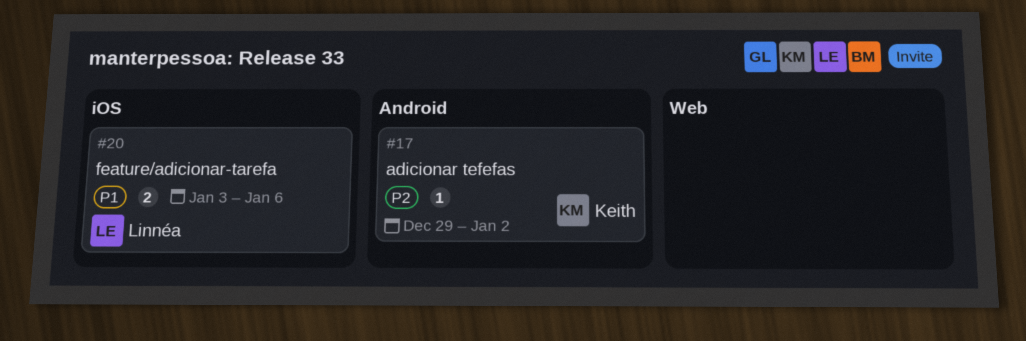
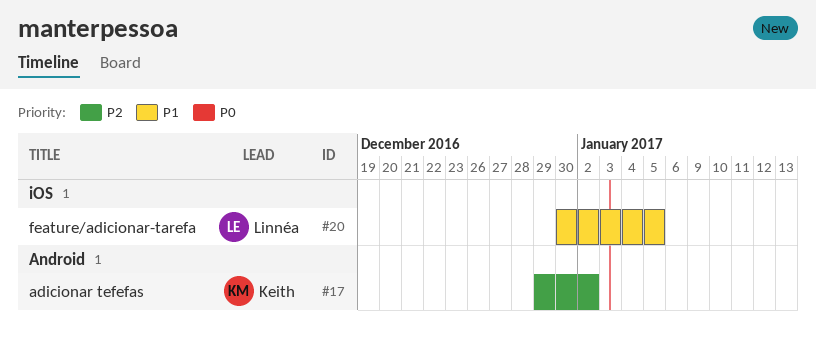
#20, start: Jan 3 -> Dec 30
#20, due: Jan 6 -> Jan 5

